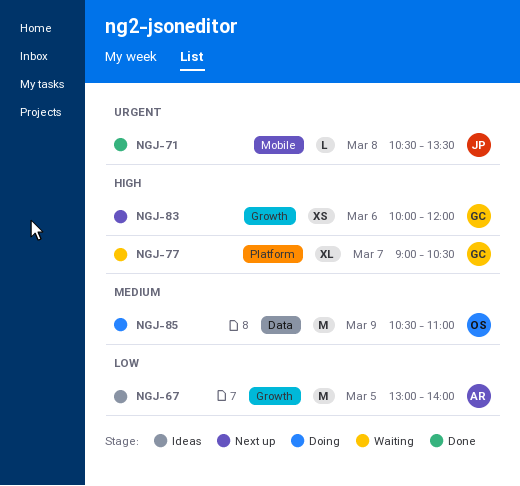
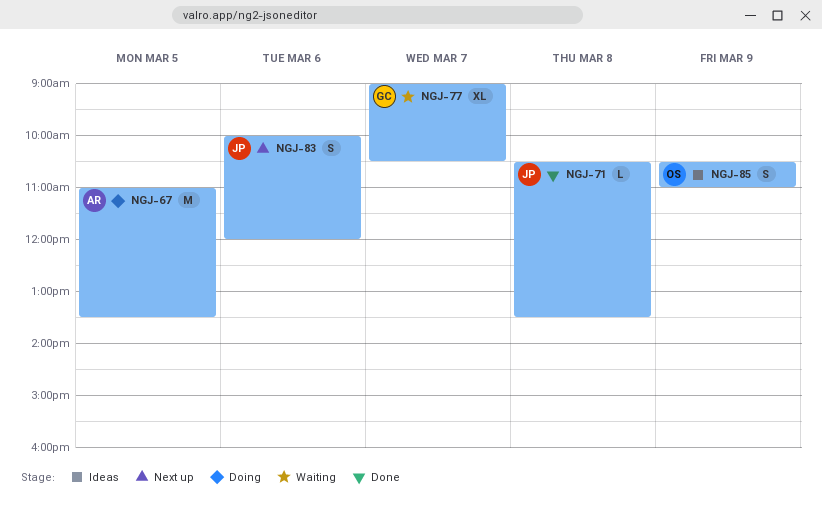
NGJ-67, status: Ideas -> Doing
NGJ-67, begins: 13:00 -> 11:00
NGJ-67, ends: 14:00 -> 13:30
NGJ-83, owner: GC -> JP
NGJ-83, estimate: XS -> S
NGJ-85, status: Doing -> Ideas
NGJ-85, estimate: M -> S

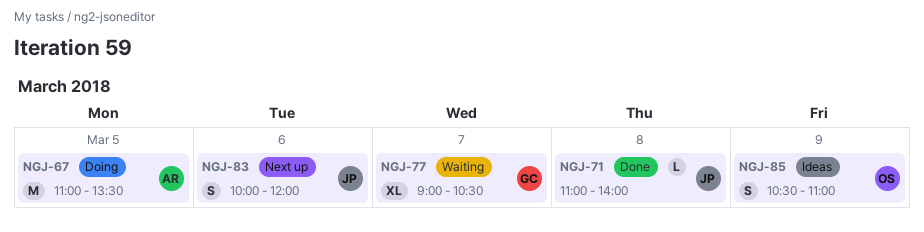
NGJ-71, begins: 10:30 -> 11:00
NGJ-71, ends: 13:30 -> 14:00

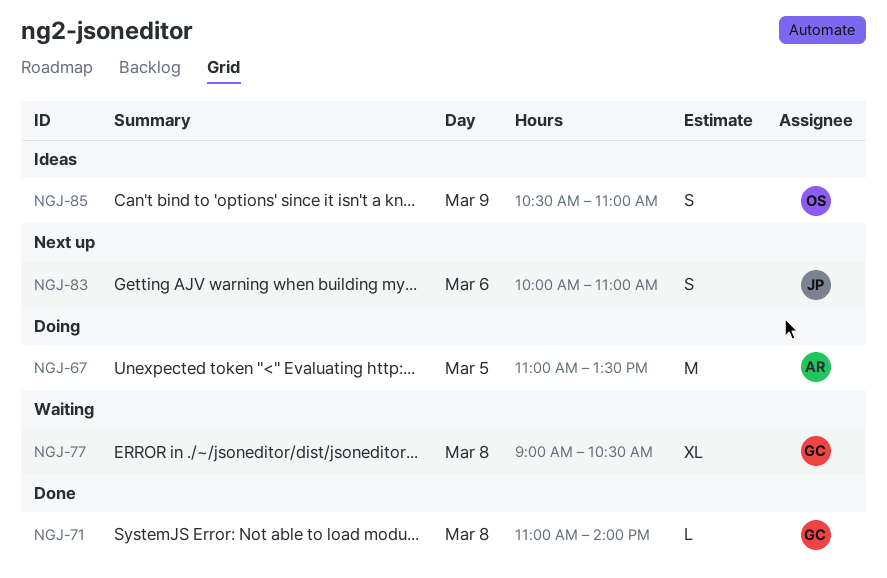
NGJ-71, owner: JP -> GC
NGJ-77, day: Mar 7 -> Mar 8
NGJ-83, ends: 12:00 -> 11:00

